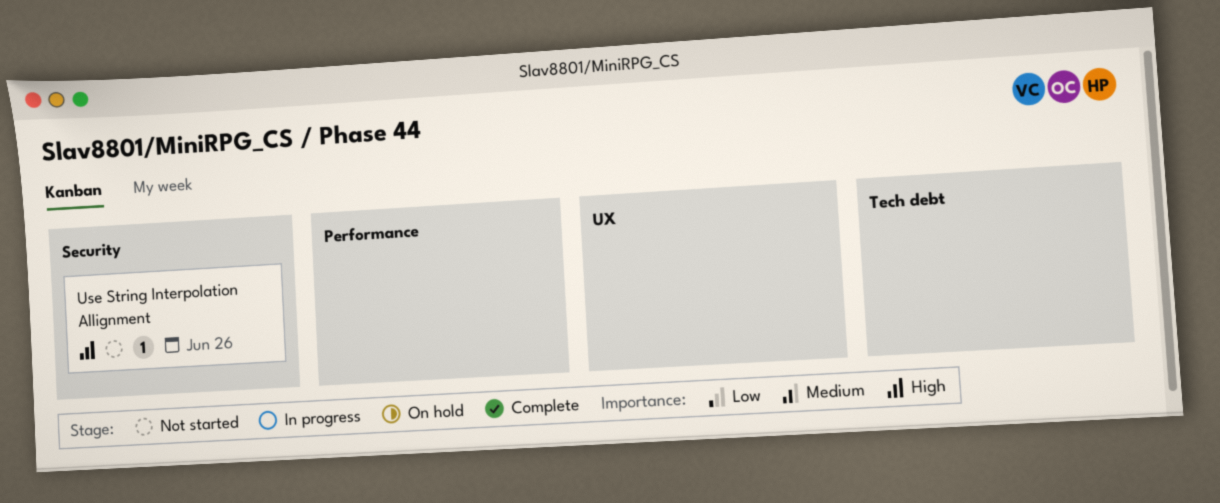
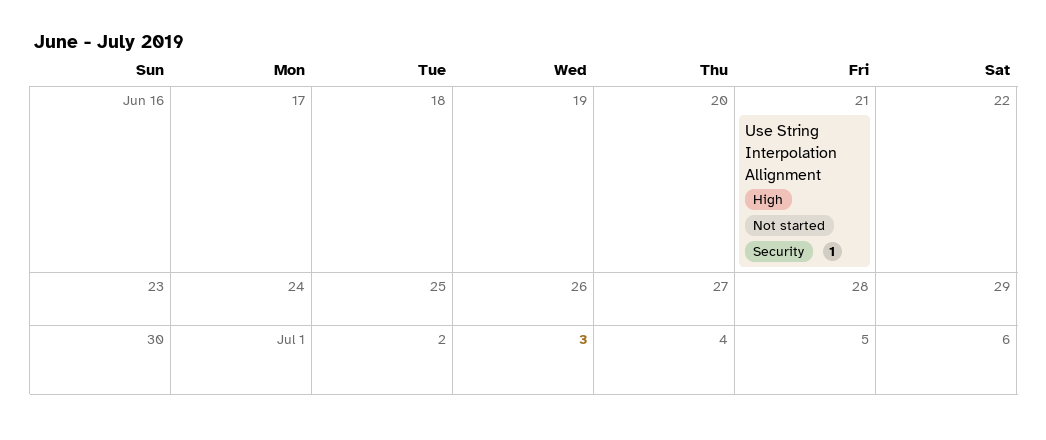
Use String Interpolation Allignment, due: Jun 26 -> Jun 21

